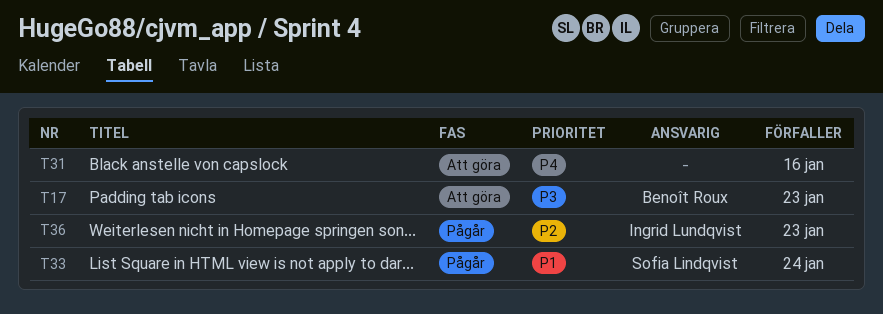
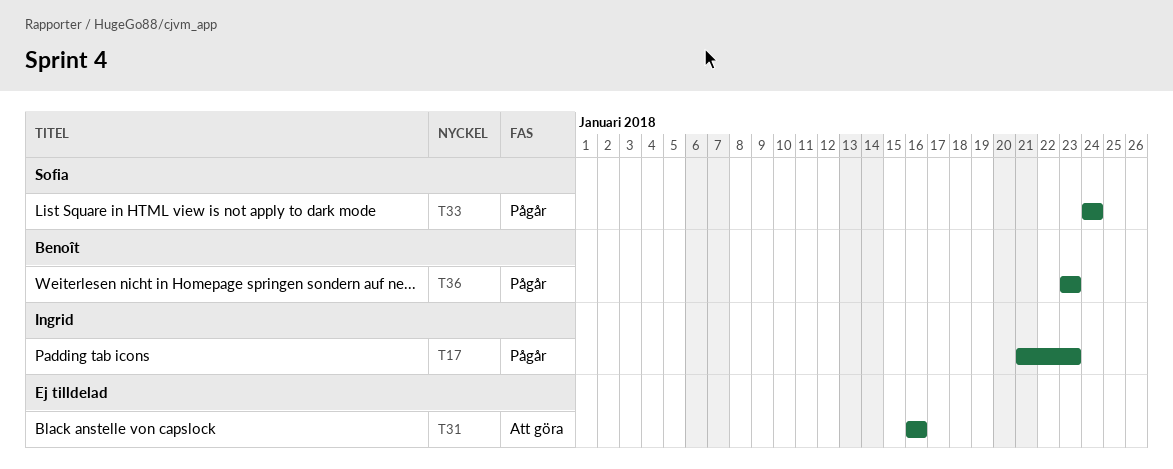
T17, status: Att göra -> Pågår
T17, owner: Benoît Roux -> Ingrid Lundqvist
T36, owner: Ingrid Lundqvist -> Benoît Roux

